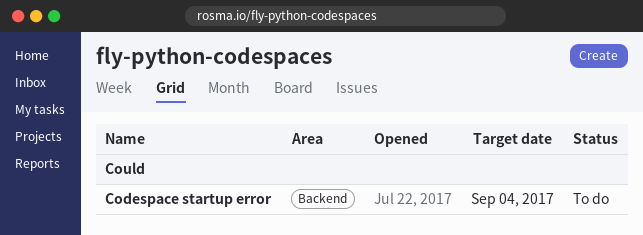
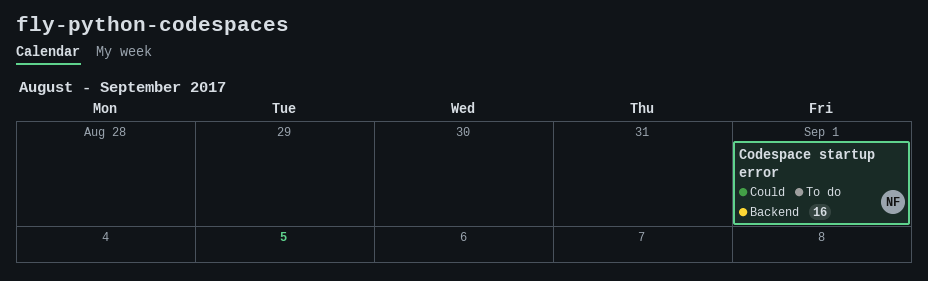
Codespace startup error, due: Sep 4 -> Sep 1

